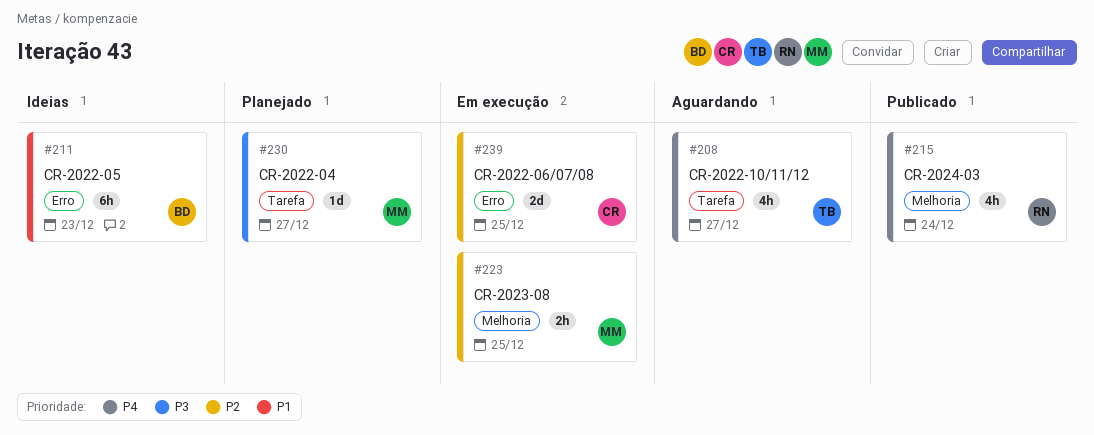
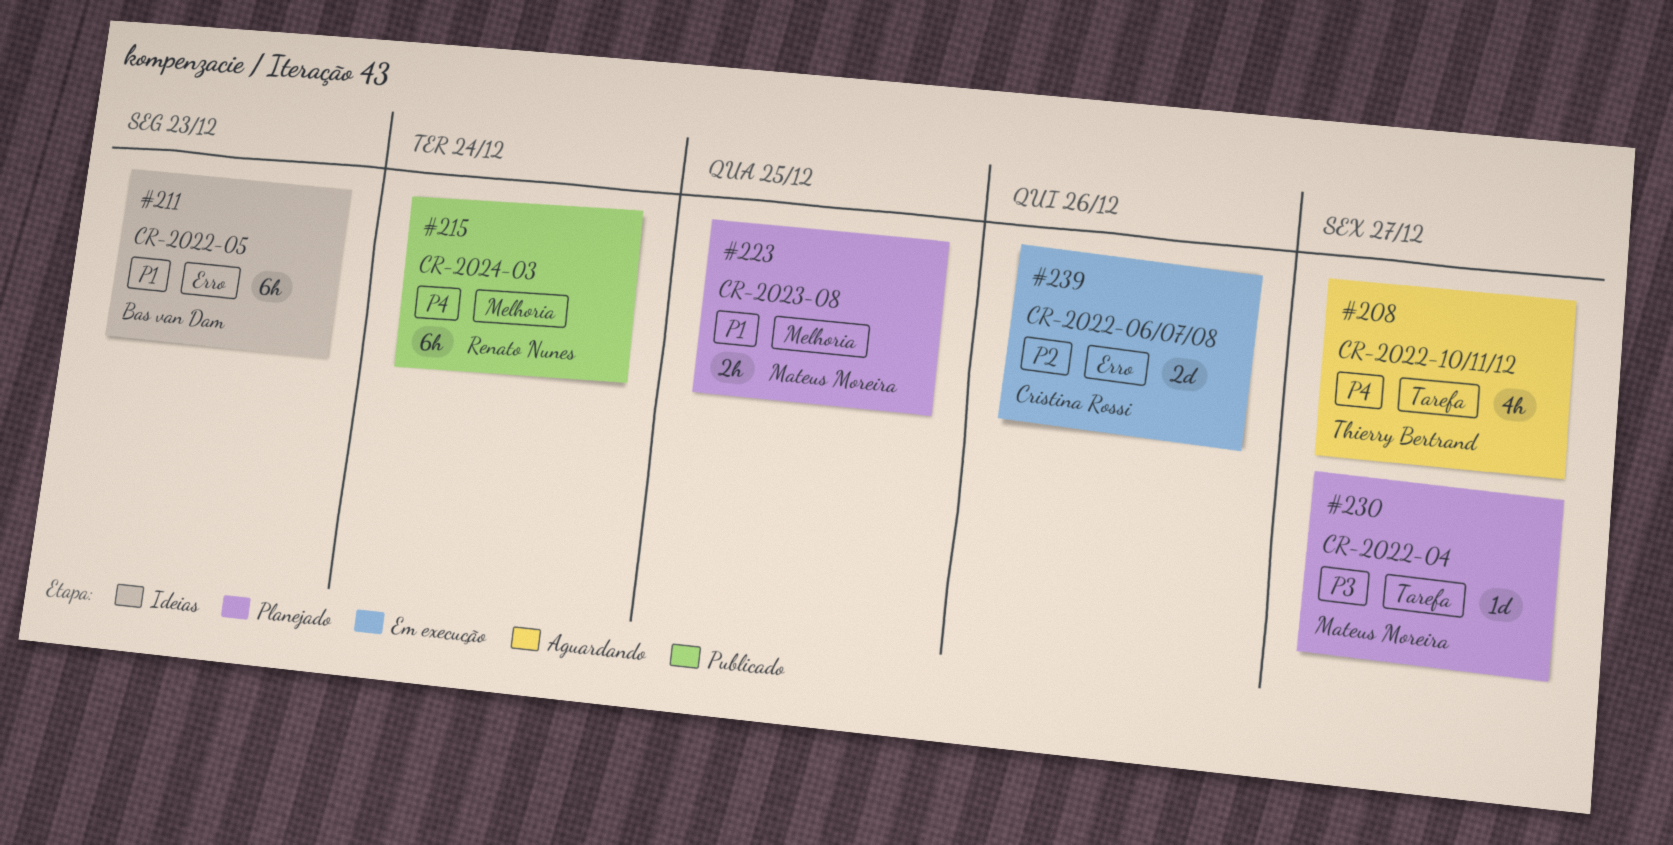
#215, estimate: 4h -> 6h
#223, status: Em execução -> Planejado
#223, priority: P2 -> P1
#239, due: Dec 25 -> Dec 26

